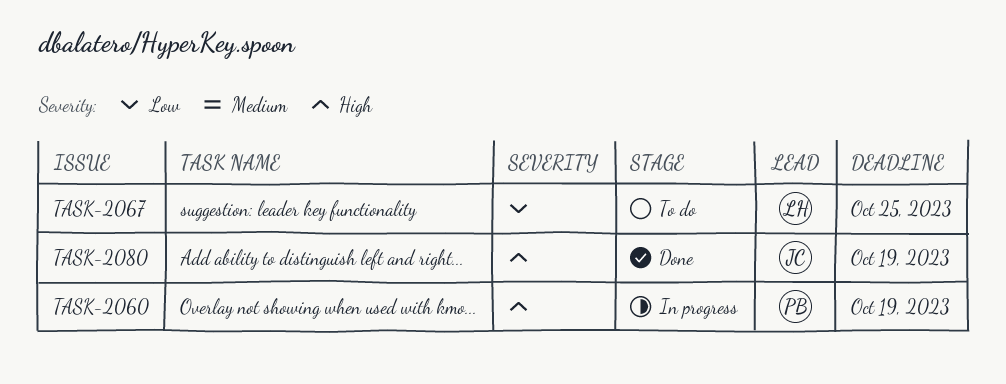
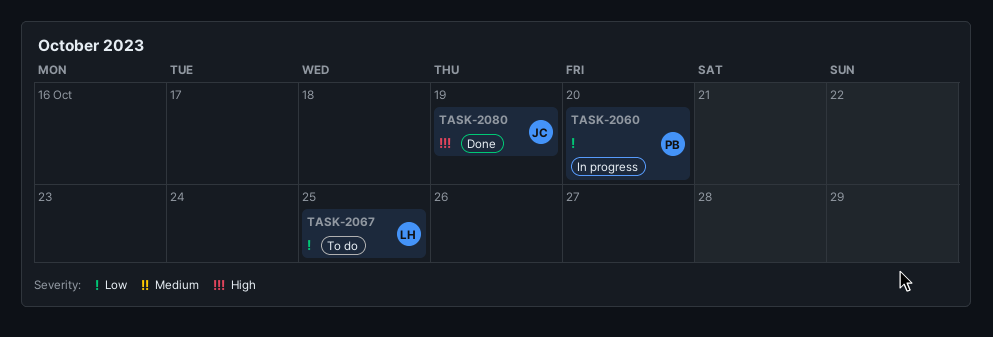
TASK-2060, priority: High -> Low
TASK-2060, due: Oct 19 -> Oct 20

